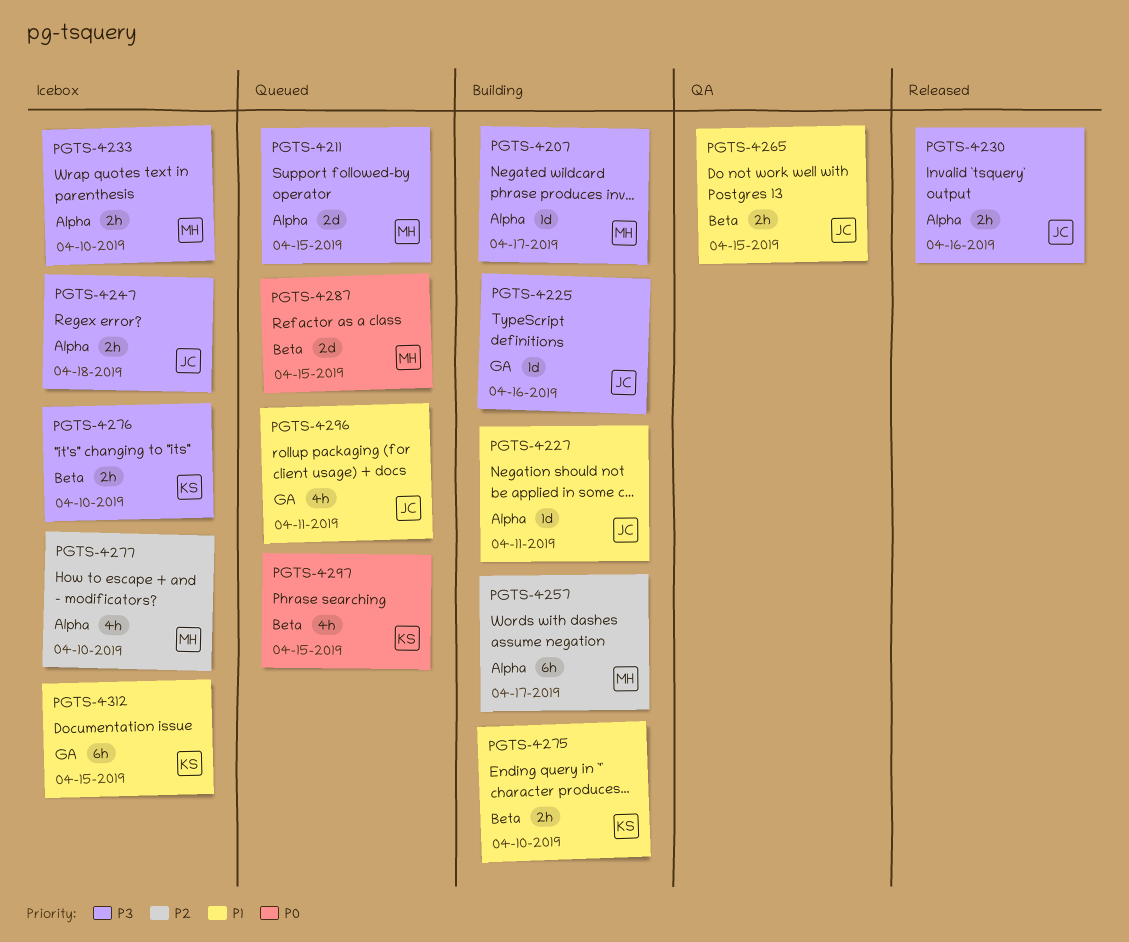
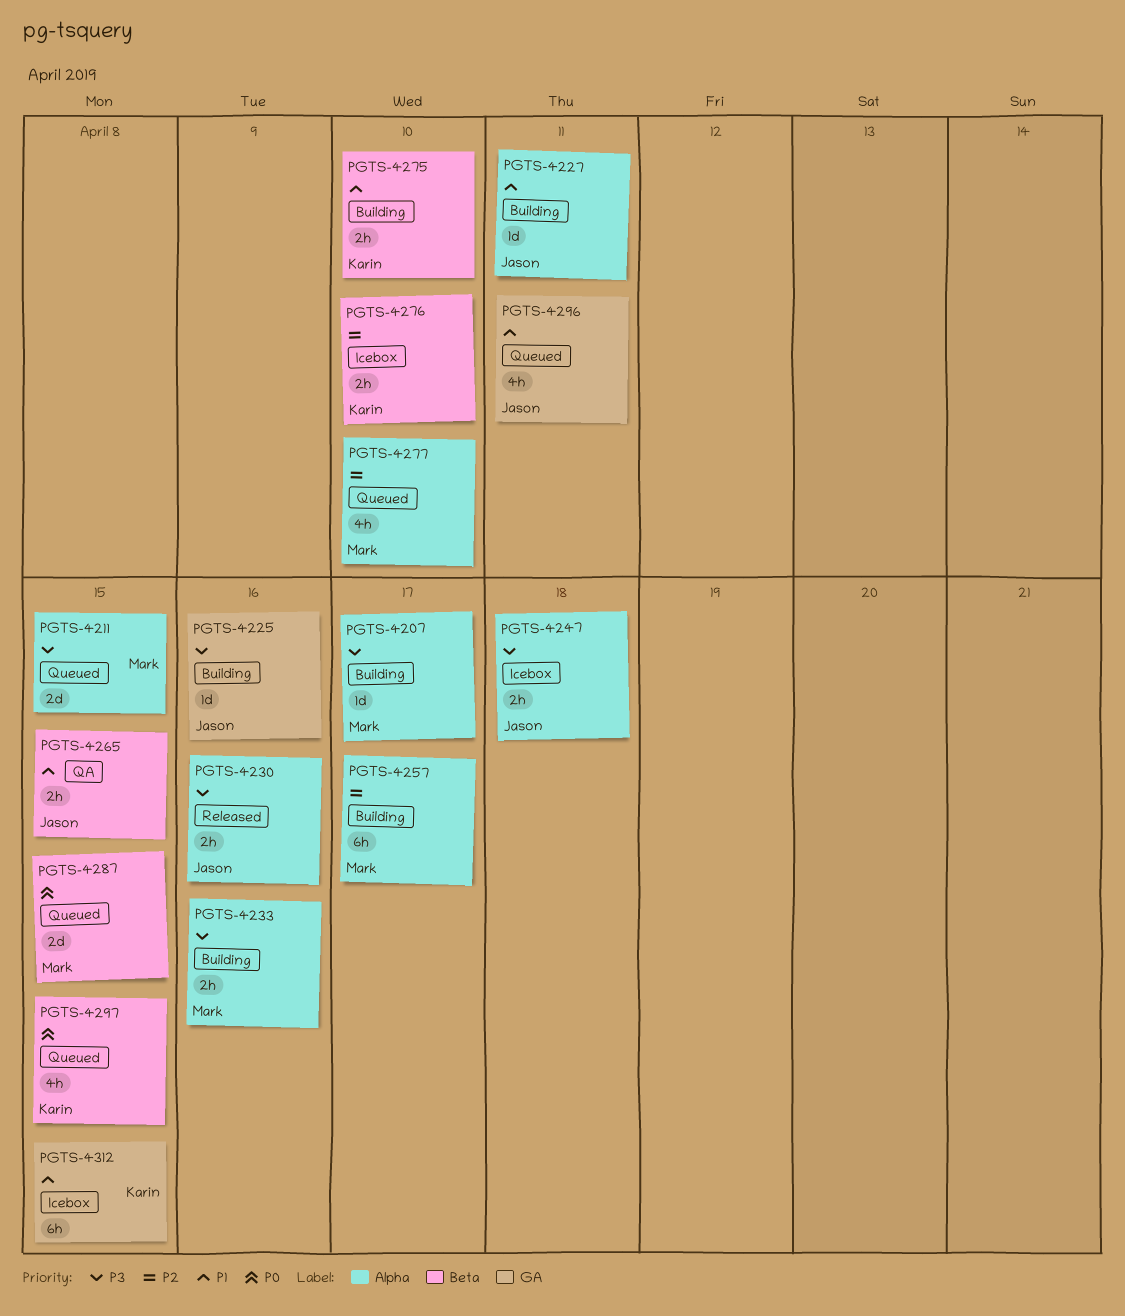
PGTS-4233, status: Icebox -> Building
PGTS-4233, due: Apr 10 -> Apr 16
PGTS-4276, priority: P3 -> P2
PGTS-4277, status: Icebox -> Queued

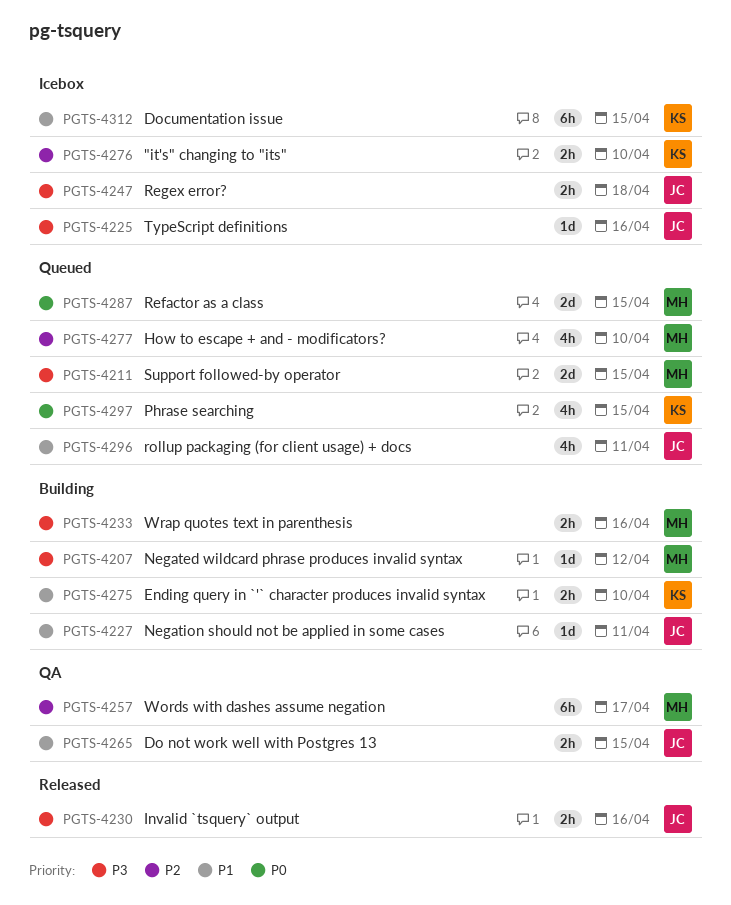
PGTS-4207, due: Apr 17 -> Apr 12
PGTS-4225, status: Building -> Icebox
PGTS-4257, status: Building -> QA

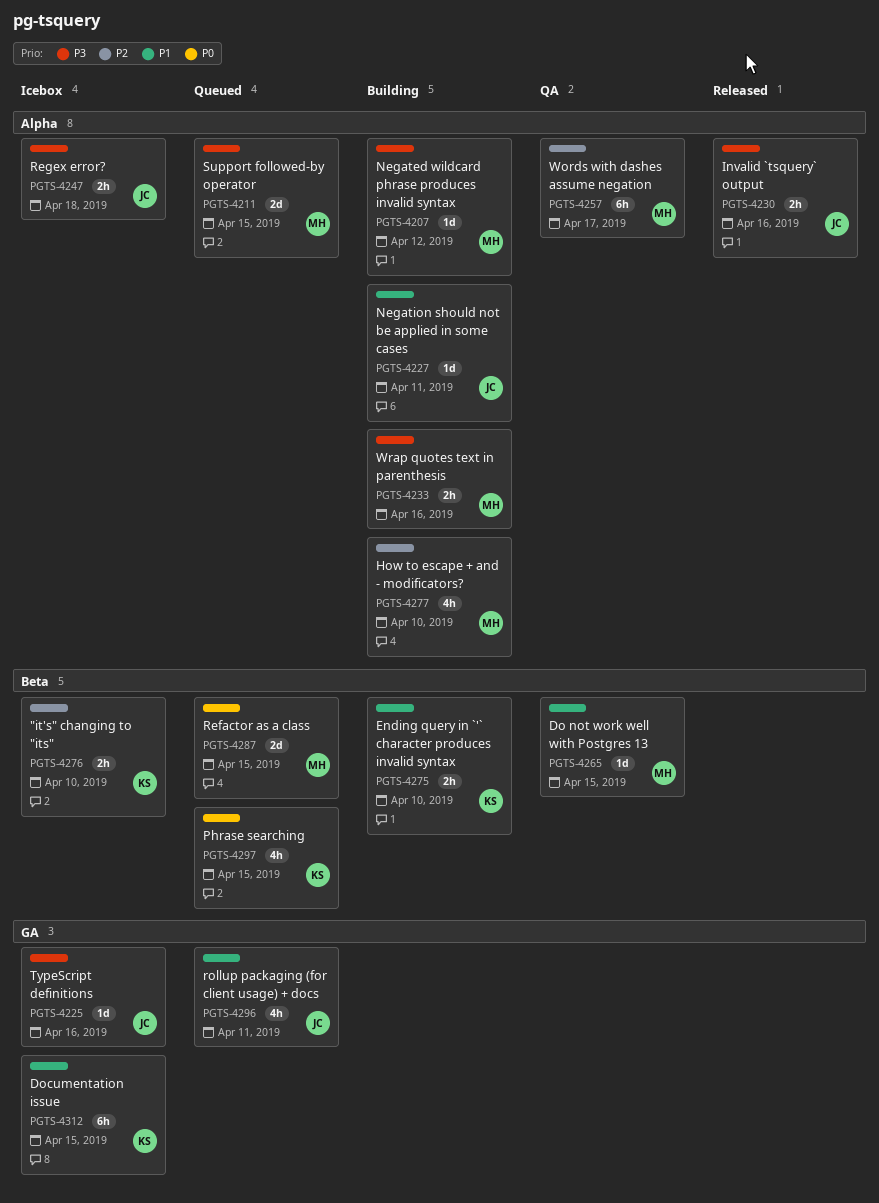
PGTS-4265, owner: JC -> MH
PGTS-4265, estimate: 2h -> 1d
PGTS-4277, status: Queued -> Building

